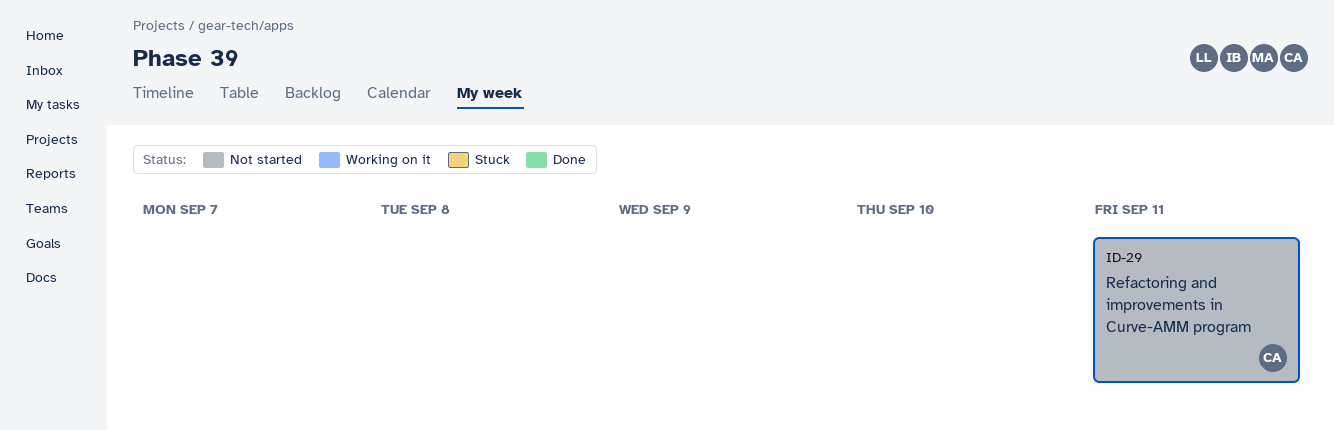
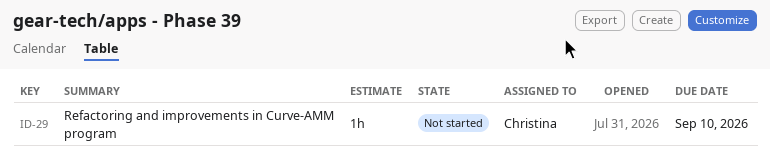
ID-29, due: Sep 11 -> Sep 10

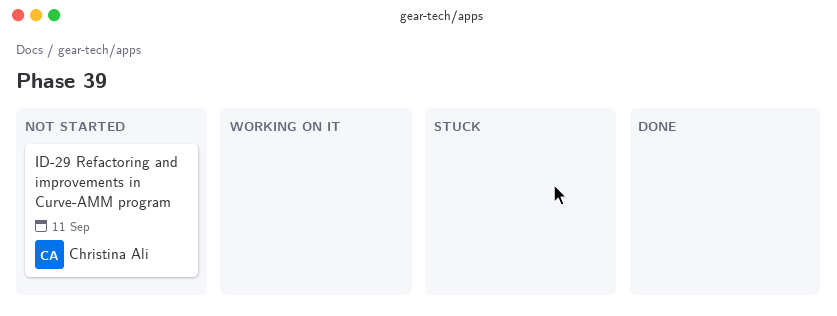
ID-29, due: Sep 10 -> Sep 11

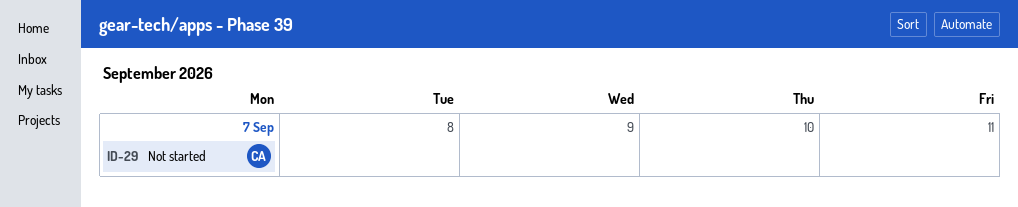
ID-29, due: Sep 11 -> Sep 7

